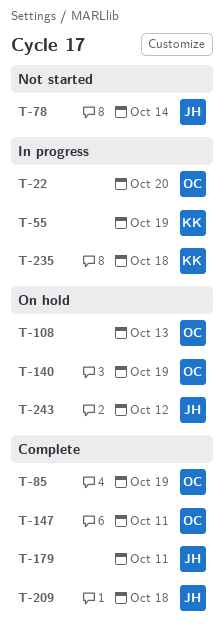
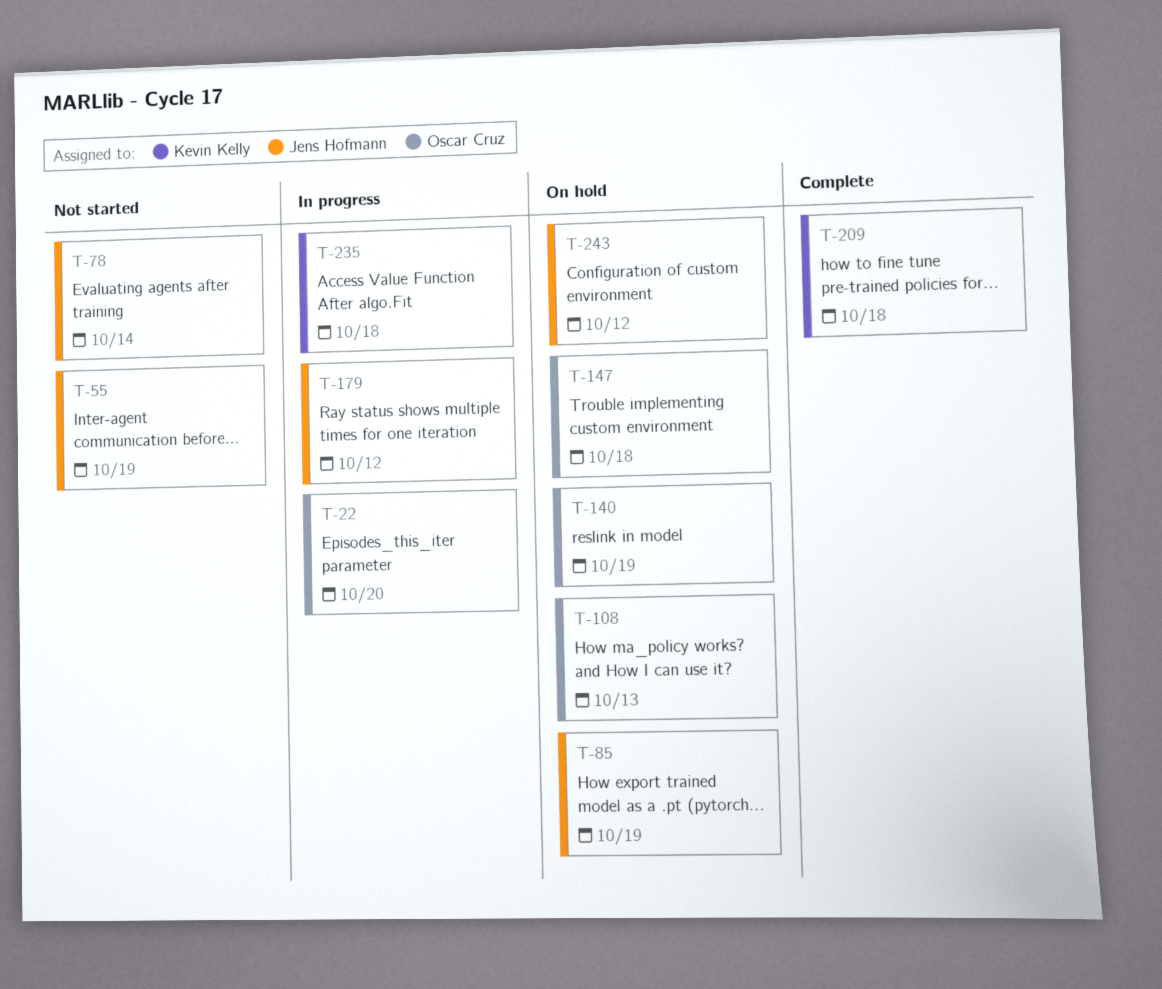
T-55, status: In progress -> Not started
T-55, owner: Kevin Kelly -> Jens Hofmann
T-85, status: Complete -> On hold
T-85, owner: Oscar Cruz -> Jens Hofmann
T-147, status: Complete -> On hold
T-147, due: Oct 11 -> Oct 18
T-179, status: Complete -> In progress
T-179, due: Oct 11 -> Oct 12
T-209, owner: Jens Hofmann -> Kevin Kelly

